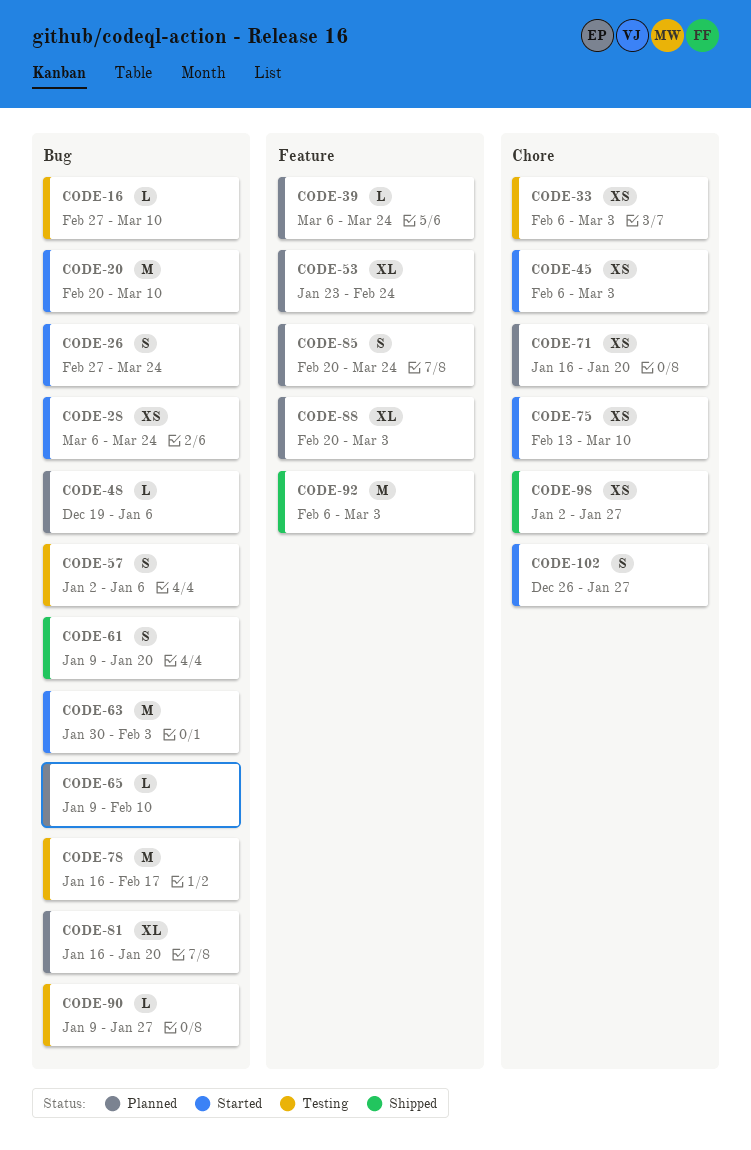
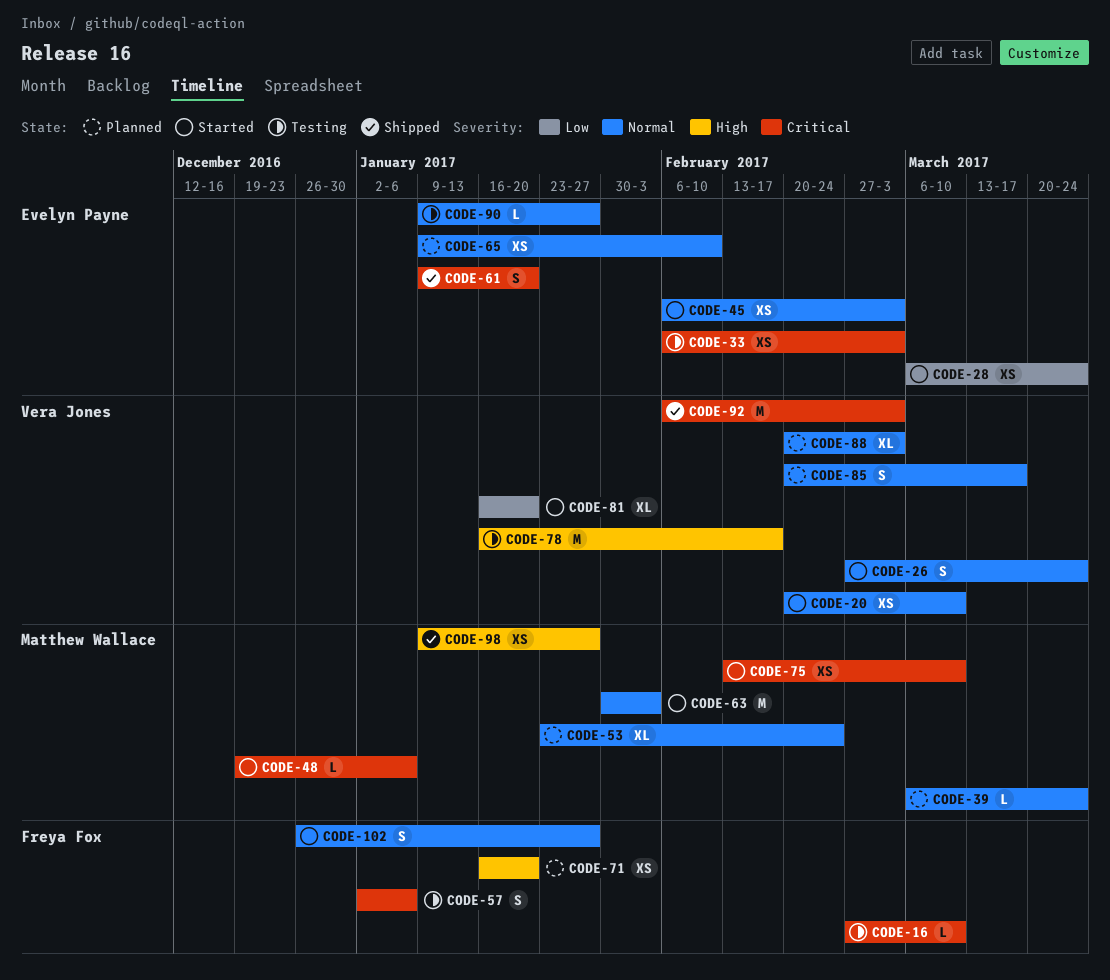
CODE-20, estimate: M -> XS
CODE-48, status: Planned -> Started
CODE-65, estimate: L -> XS
CODE-81, status: Planned -> Started
CODE-85, due: Mar 24 -> Mar 17
CODE-98, start: Jan 2 -> Jan 9

